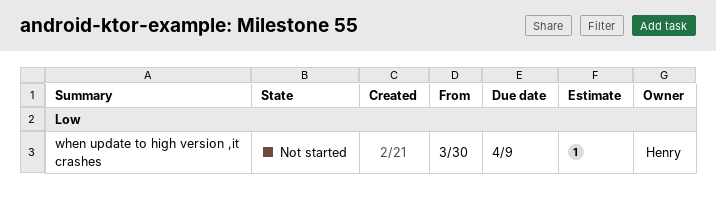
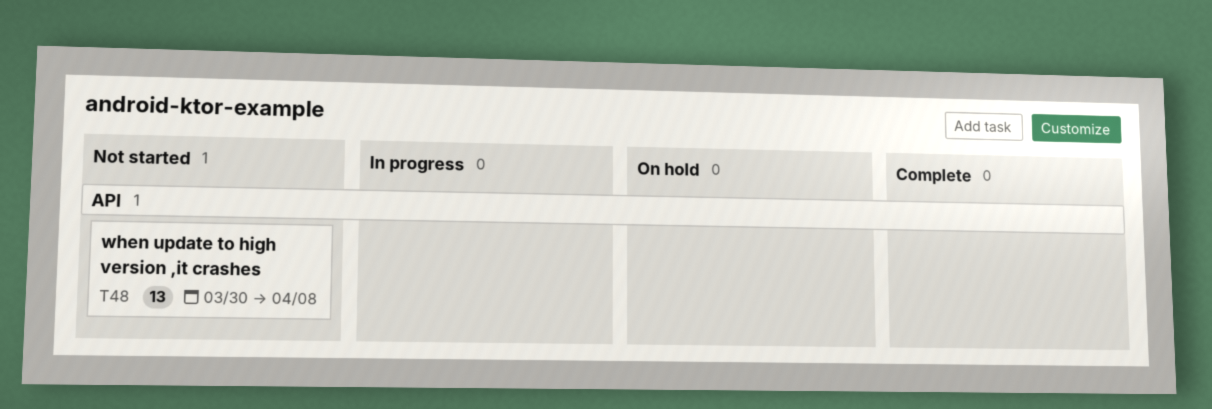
when update to high version ,it crashes, estimate: 1 -> 13
when update to high version ,it crashes, due: Apr 9 -> Apr 8

